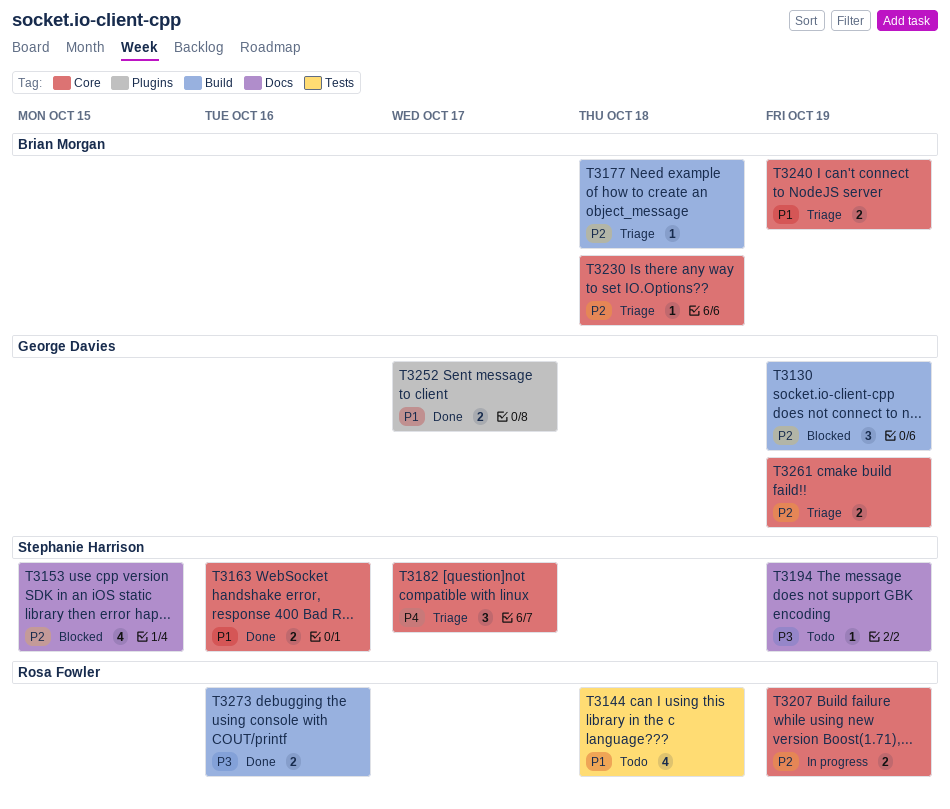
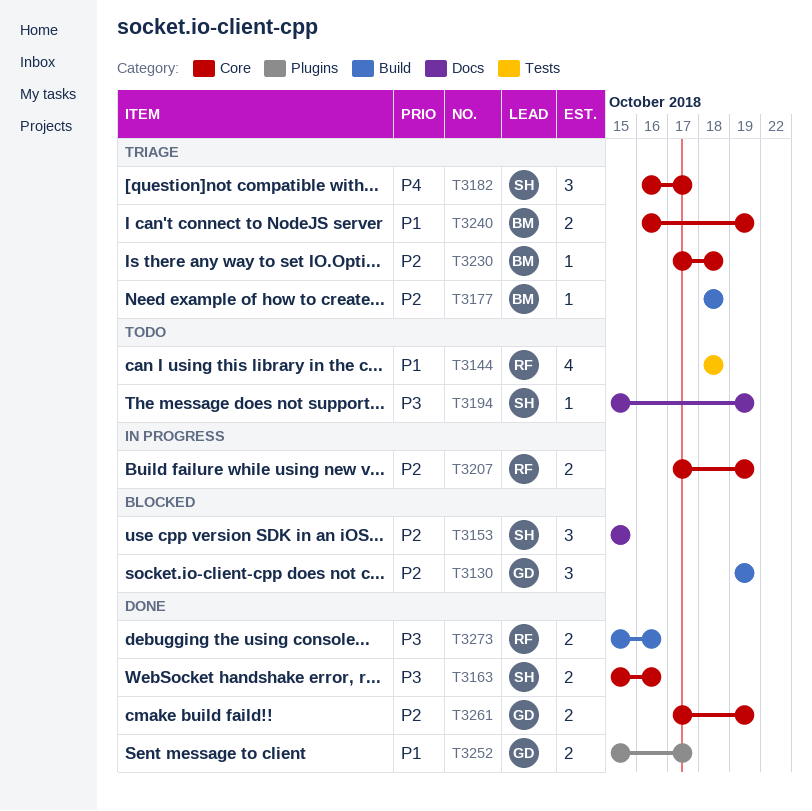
T3153, estimate: 4 -> 3
T3163, priority: P1 -> P3
T3261, status: Triage -> Done

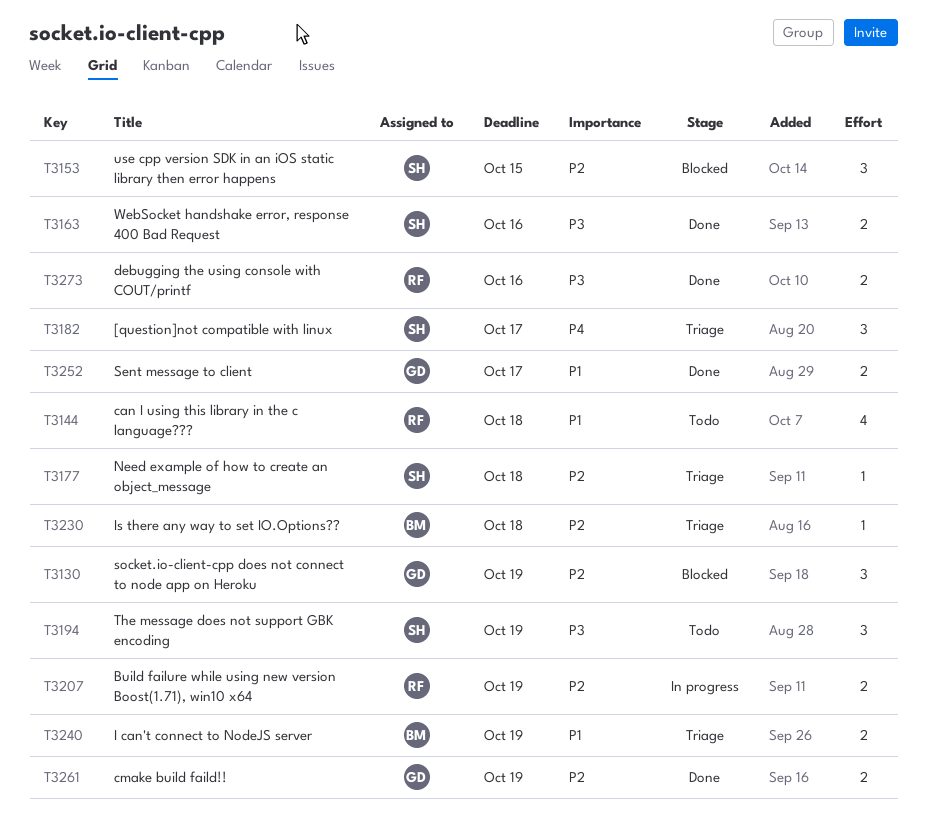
T3177, owner: BM -> SH
T3194, estimate: 1 -> 3

